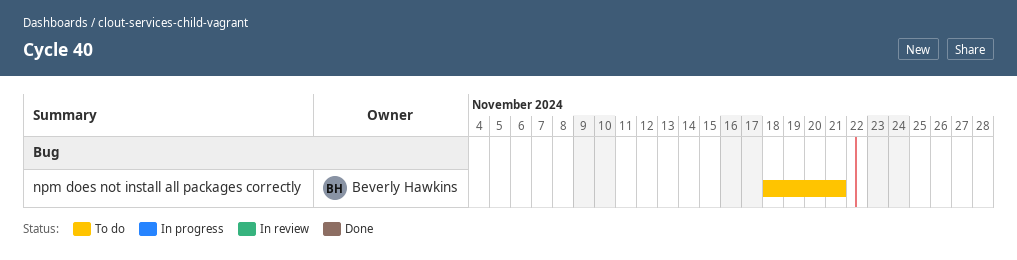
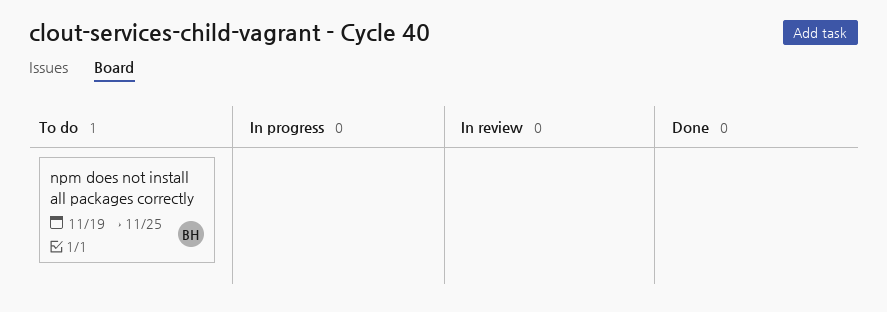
npm does not install all packages correctly, start: Nov 18 -> Nov 19
npm does not install all packages correctly, due: Nov 21 -> Nov 25

